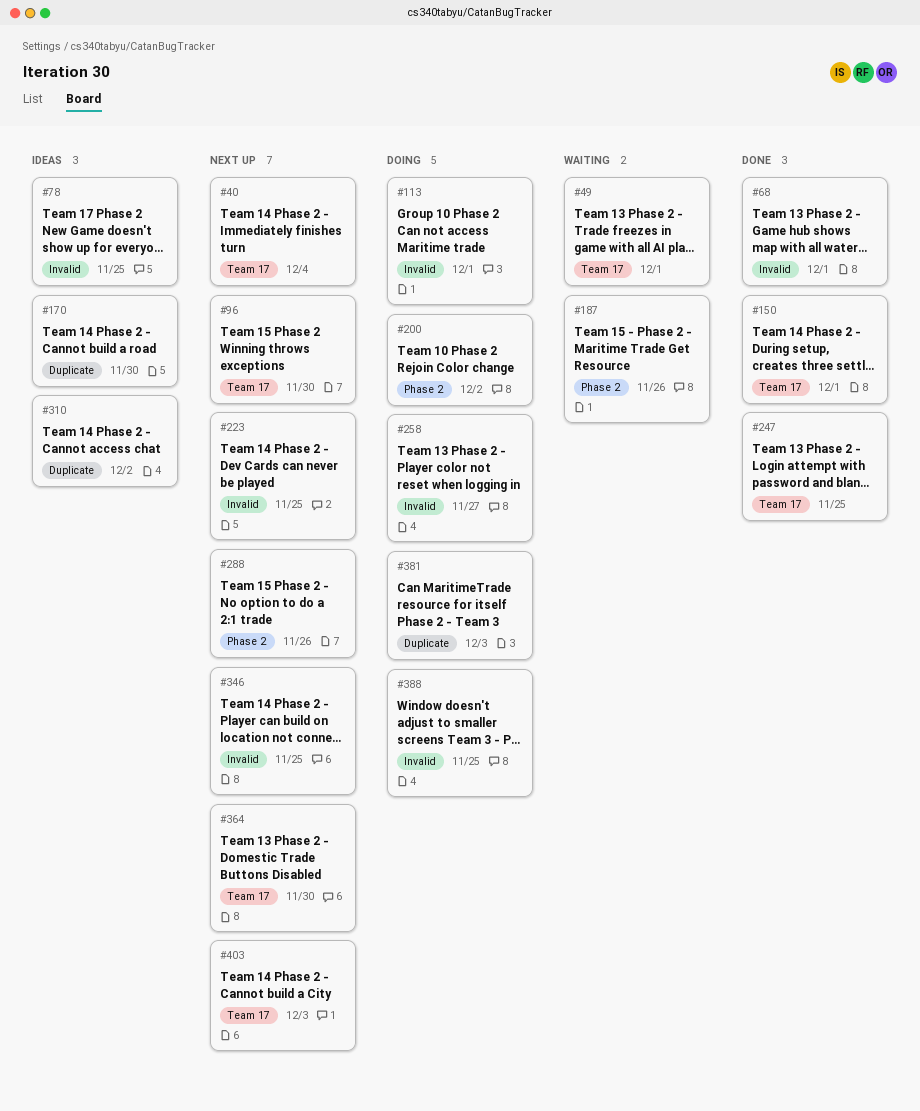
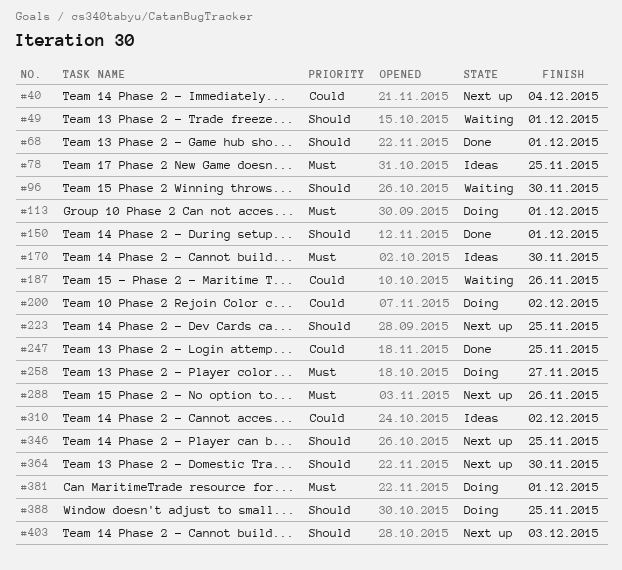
#96, status: Next up -> Waiting
#381, due: Dec 3 -> Dec 1

